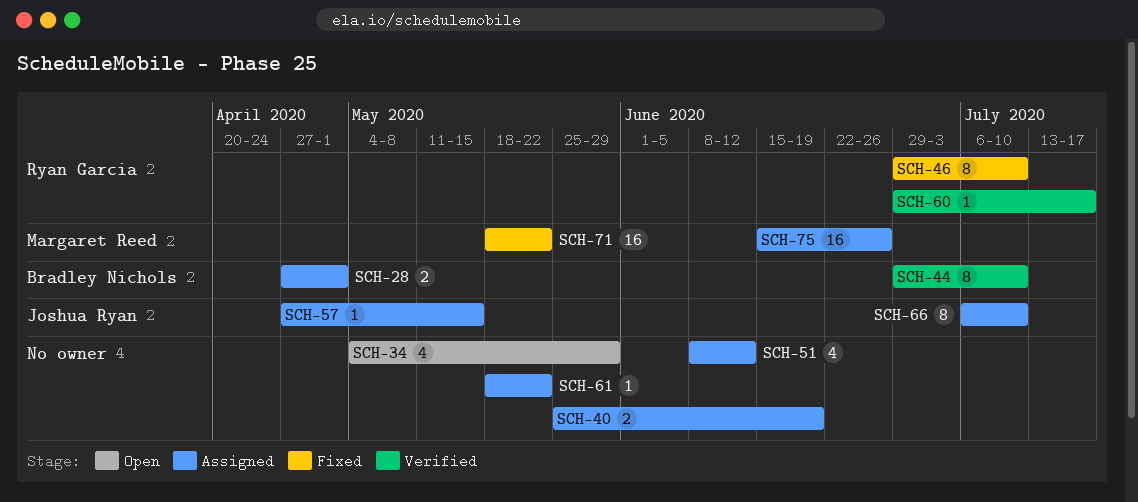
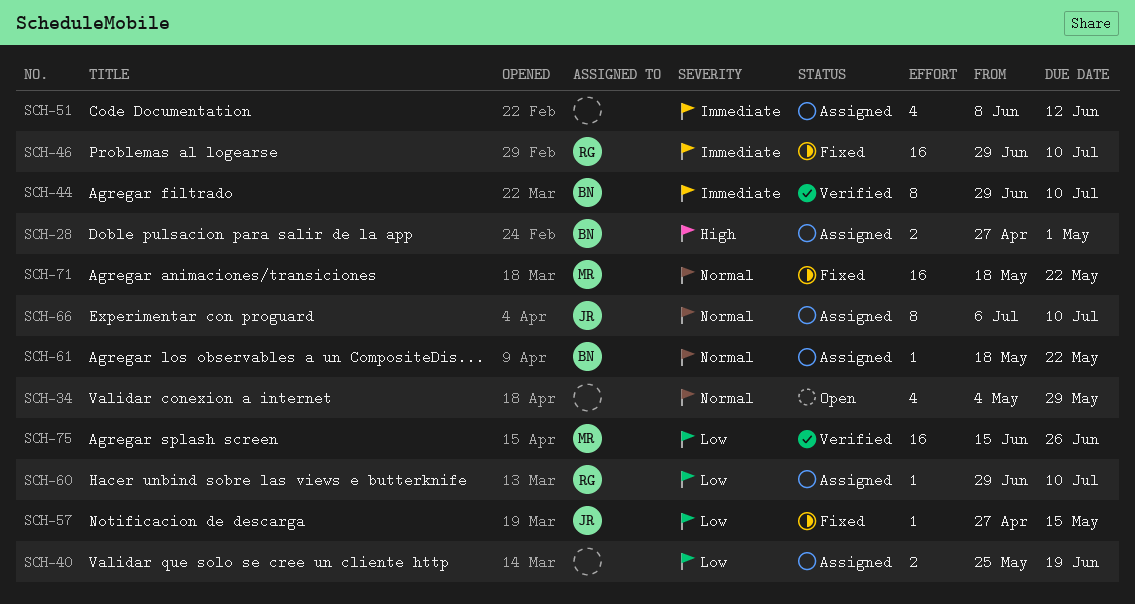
SCH-46, estimate: 8 -> 16
SCH-57, status: Assigned -> Fixed
SCH-60, status: Verified -> Assigned
SCH-60, due: Jul 17 -> Jul 10
SCH-61, owner: none -> Bradley Nichols
SCH-75, status: Assigned -> Verified

